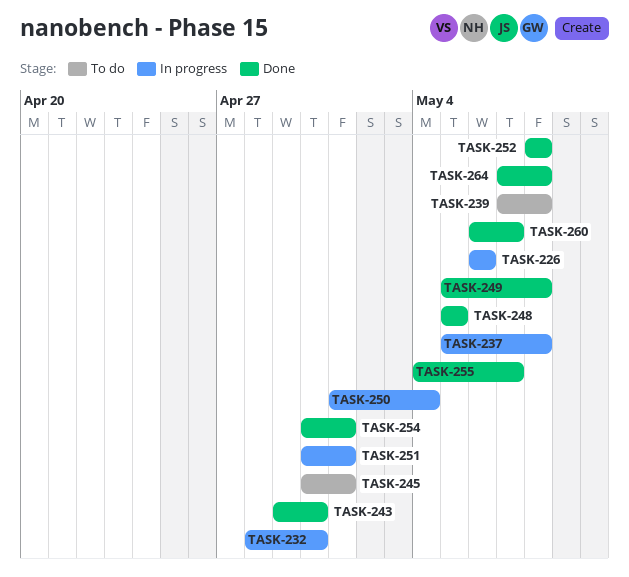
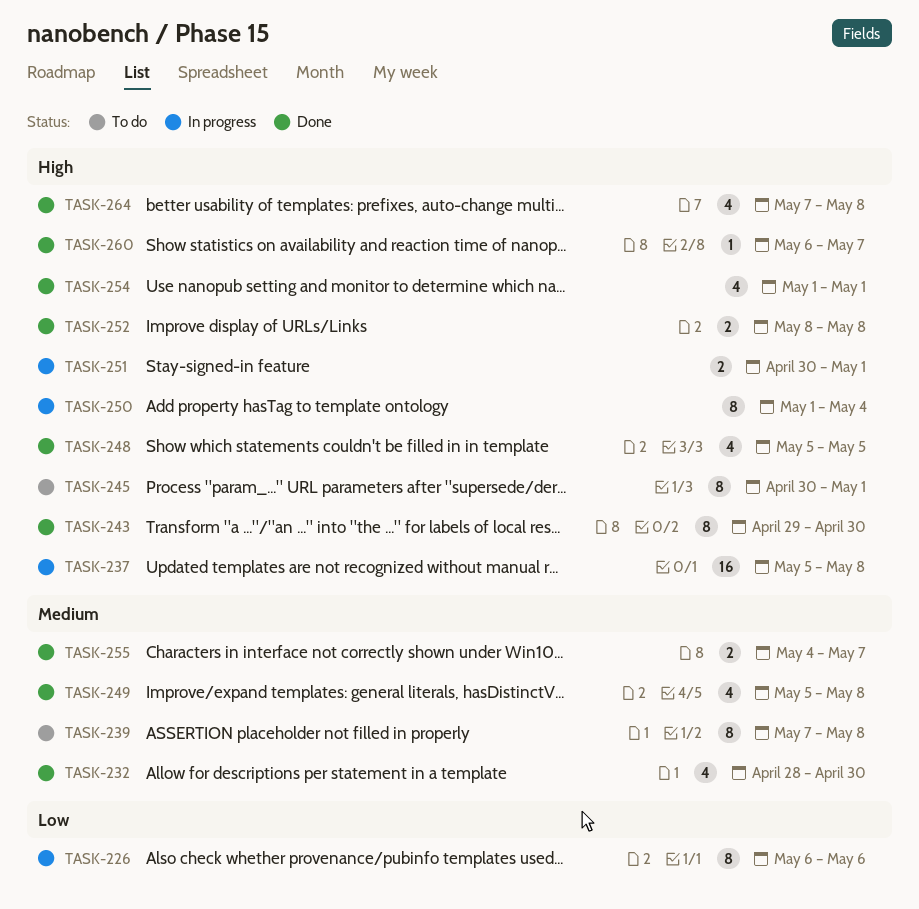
TASK-232, status: In progress -> Done
TASK-254, start: Apr 30 -> May 1

